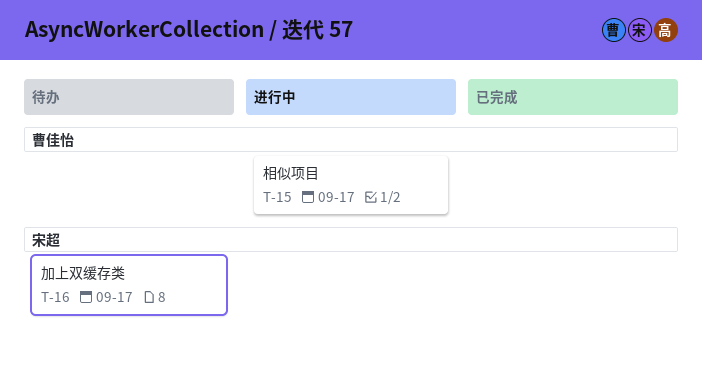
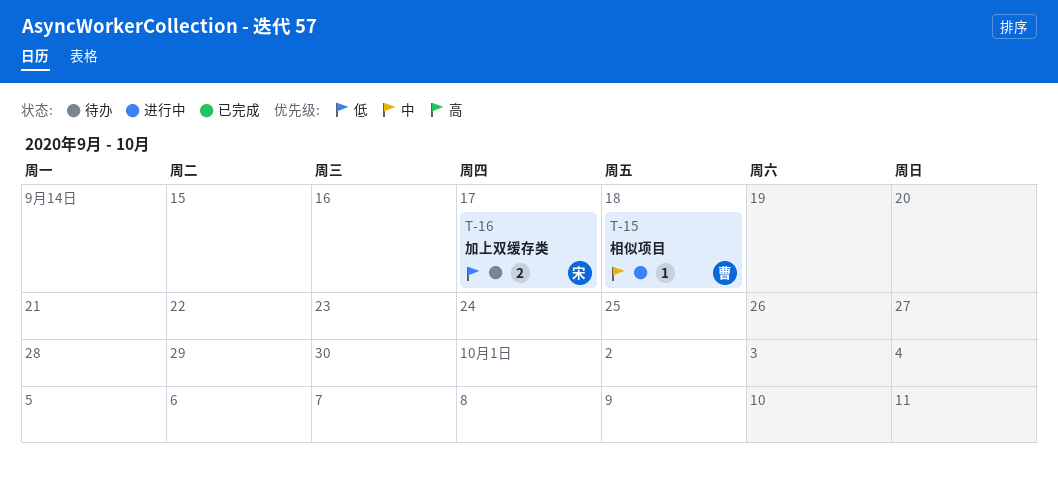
T-15, due: Sep 17 -> Sep 18

